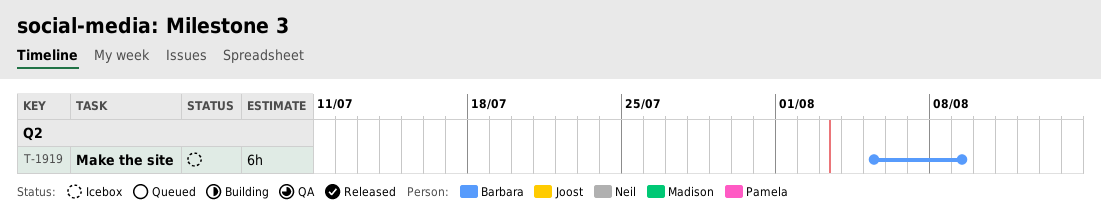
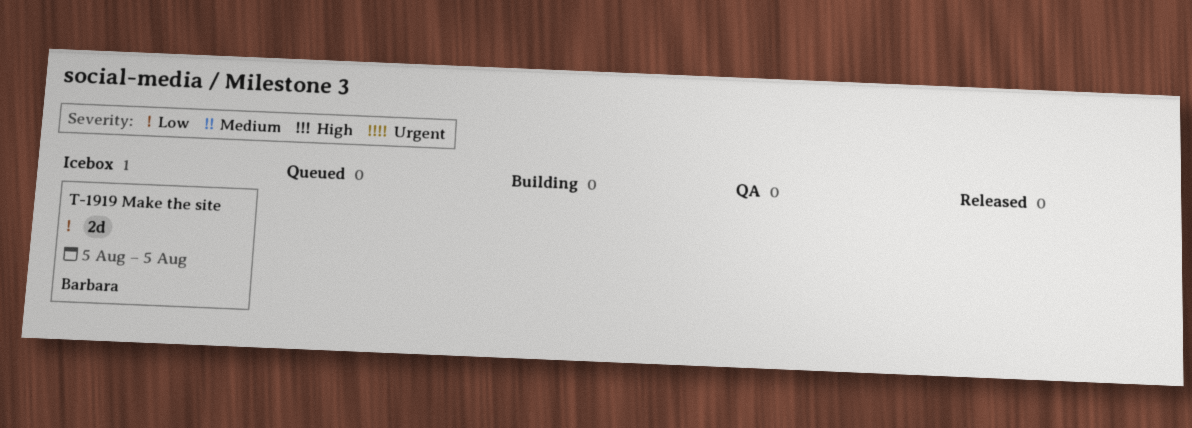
T-1919, estimate: 6h -> 2d
T-1919, due: Aug 9 -> Aug 5

